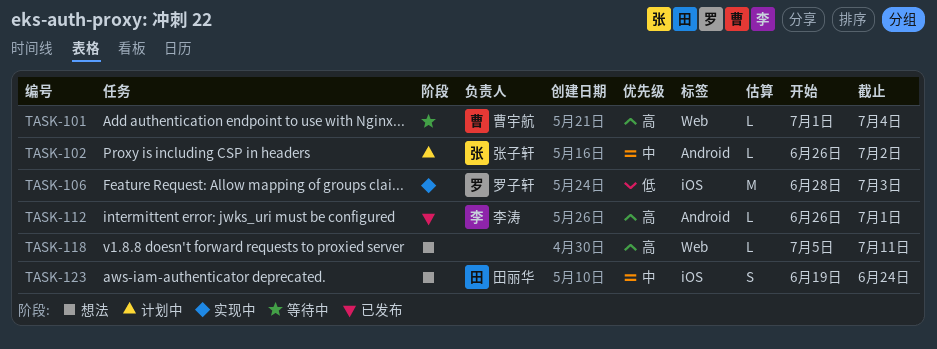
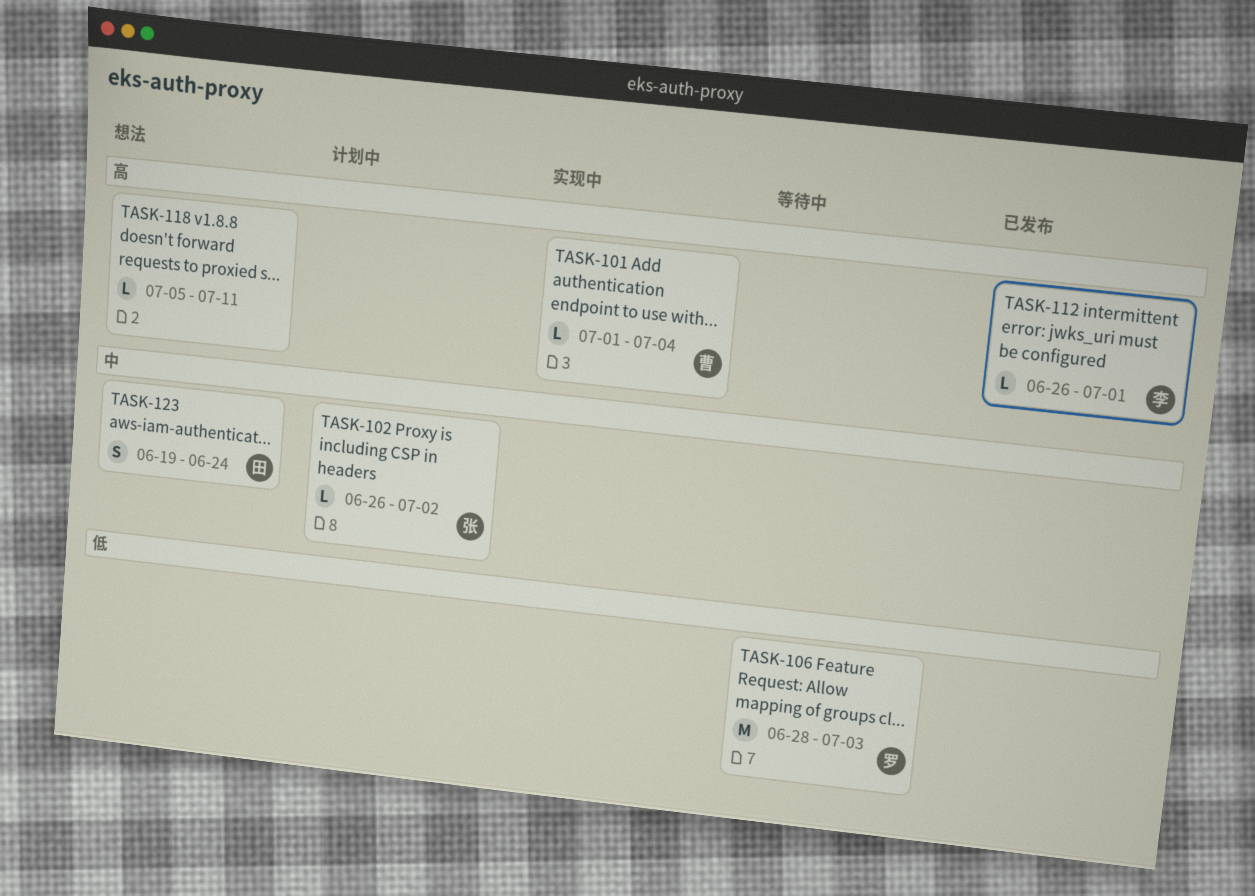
TASK-101, status: 等待中 -> 实现中
TASK-106, status: 实现中 -> 等待中

